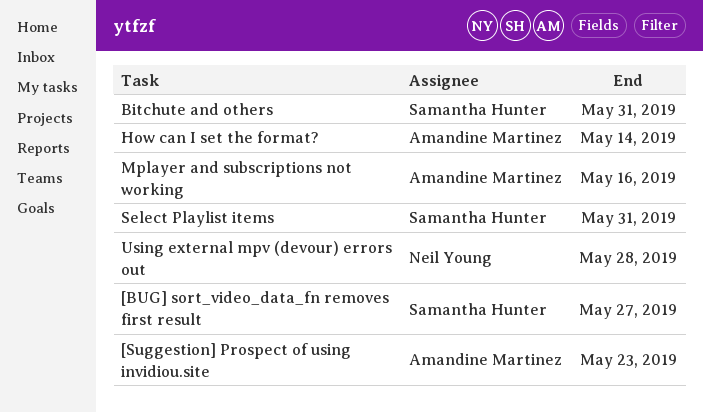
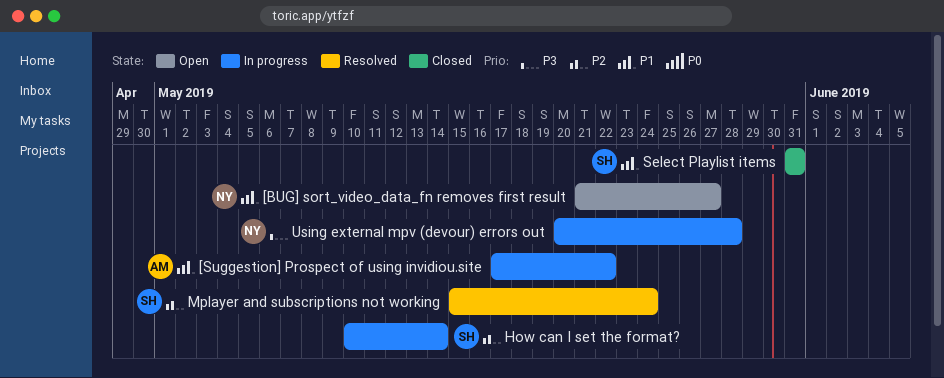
[BUG] sort_video_data_fn removes first result, owner: Samantha Hunter -> Neil Young
[Suggestion] Prospect of using invidiou.site, due: May 23 -> May 22
Bitchute and others: present -> none
How can I set the format?, owner: Amandine Martinez -> Samantha Hunter
Mplayer and subscriptions not working, owner: Amandine Martinez -> Samantha Hunter
Mplayer and subscriptions not working, due: May 16 -> May 24

